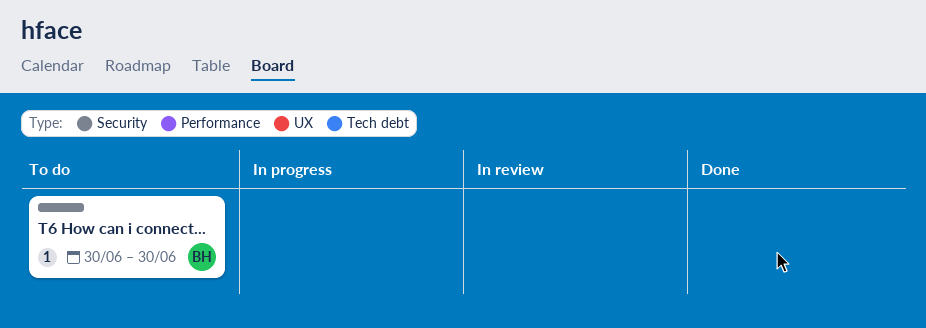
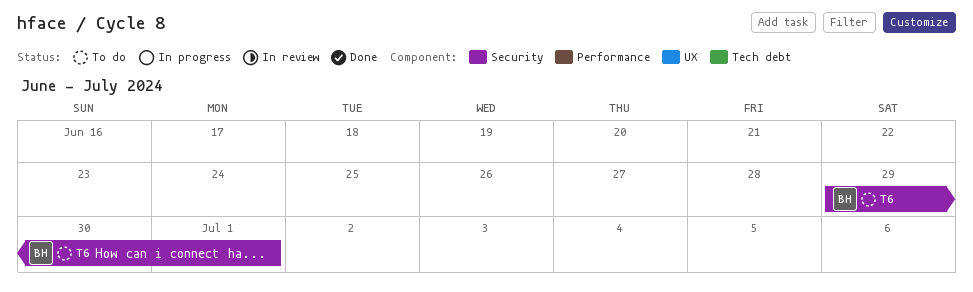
T6, start: Jun 30 -> Jun 29
T6, due: Jun 30 -> Jul 1

